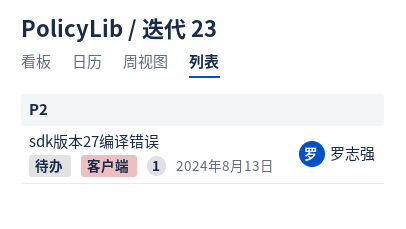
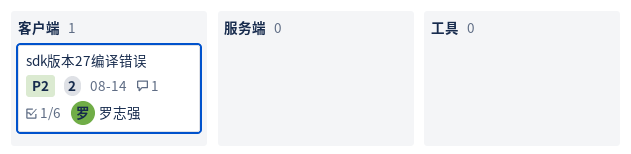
sdk版本27编译错误, estimate: 1 -> 2
sdk版本27编译错误, due: Aug 13 -> Aug 14

